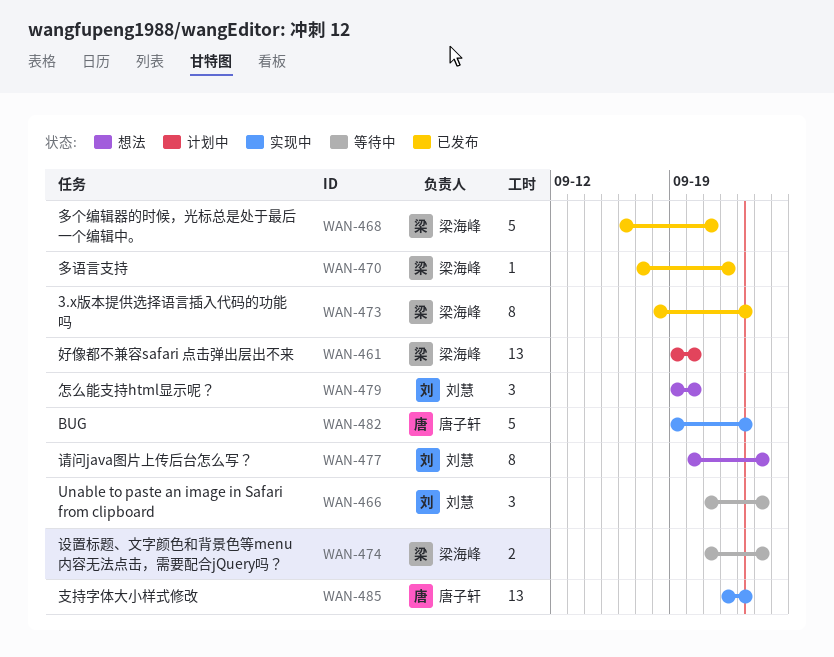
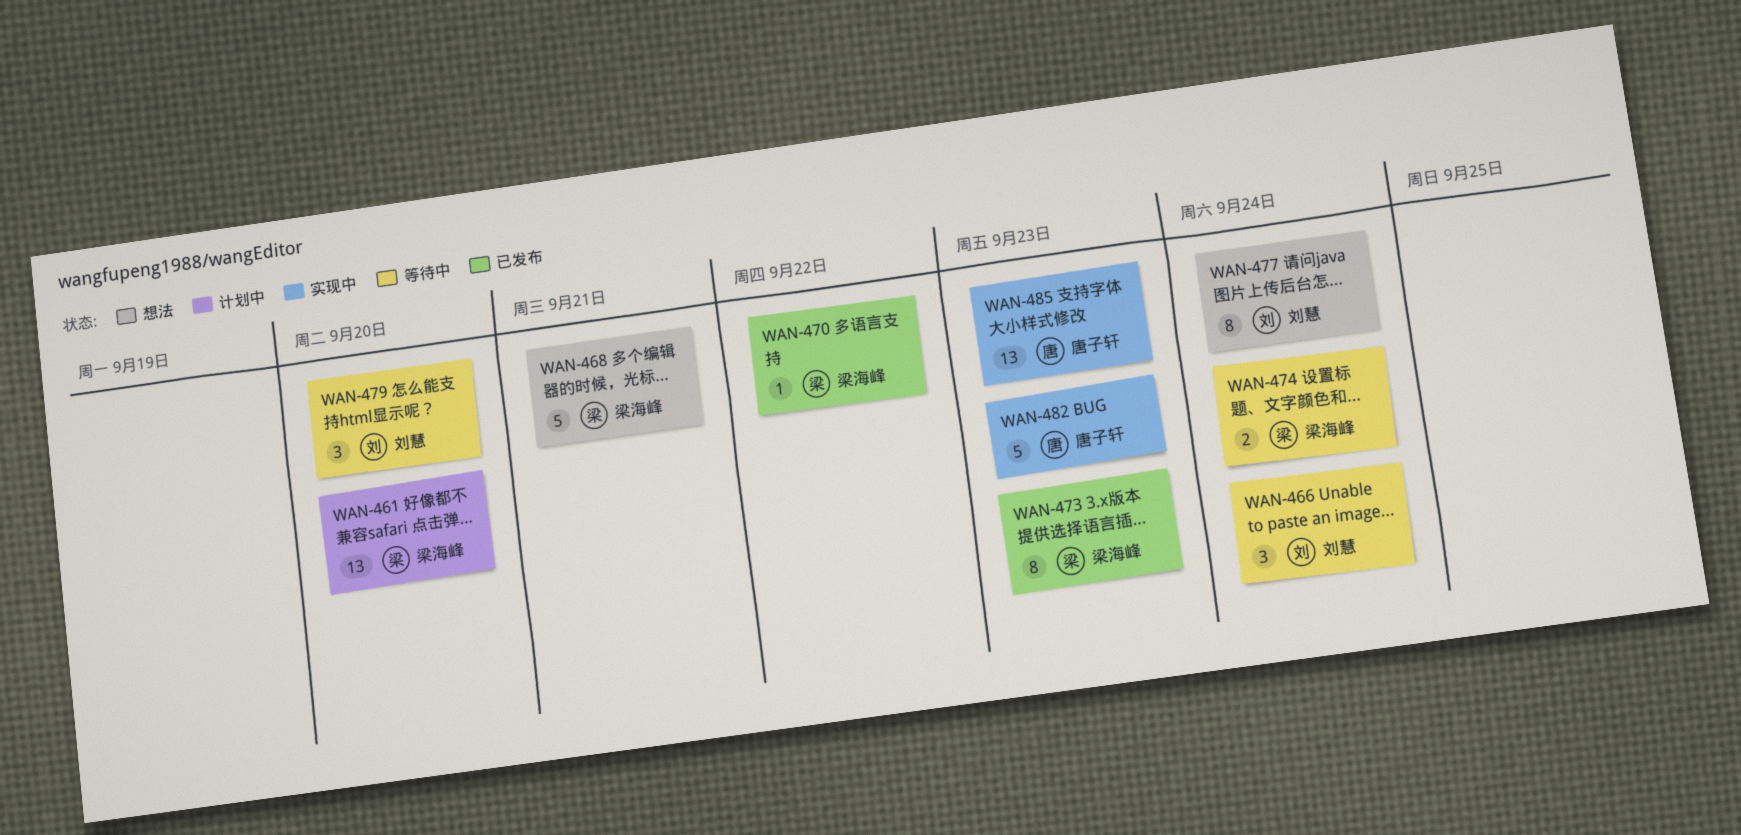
WAN-468, status: 已发布 -> 想法
WAN-479, status: 想法 -> 等待中

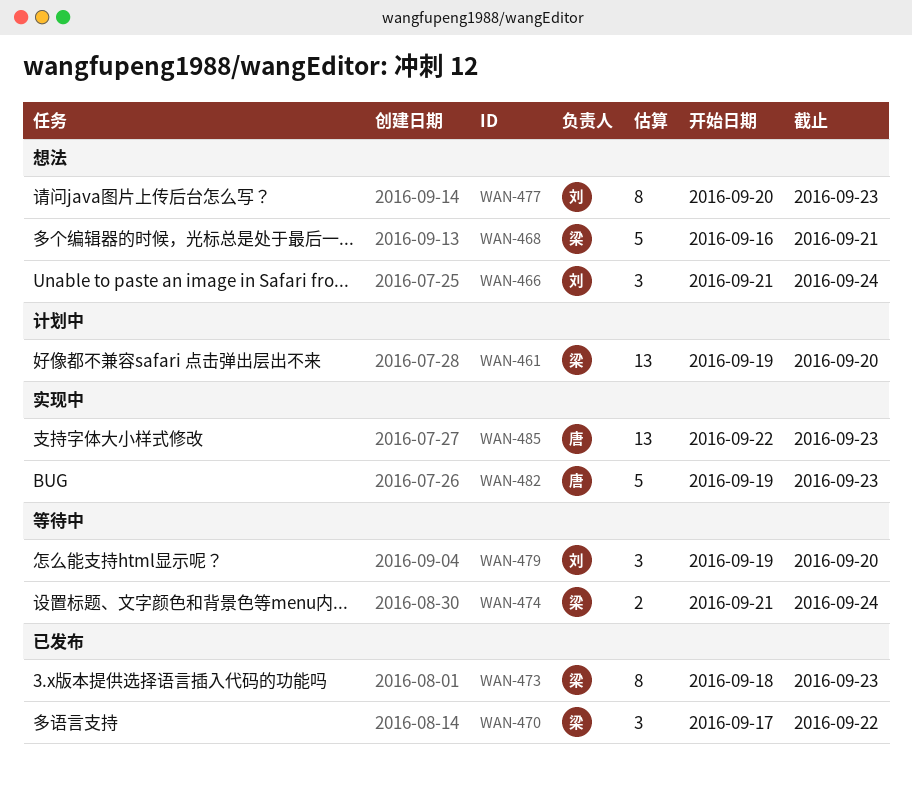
WAN-466, status: 等待中 -> 想法
WAN-470, estimate: 1 -> 3
WAN-477, due: Sep 24 -> Sep 23

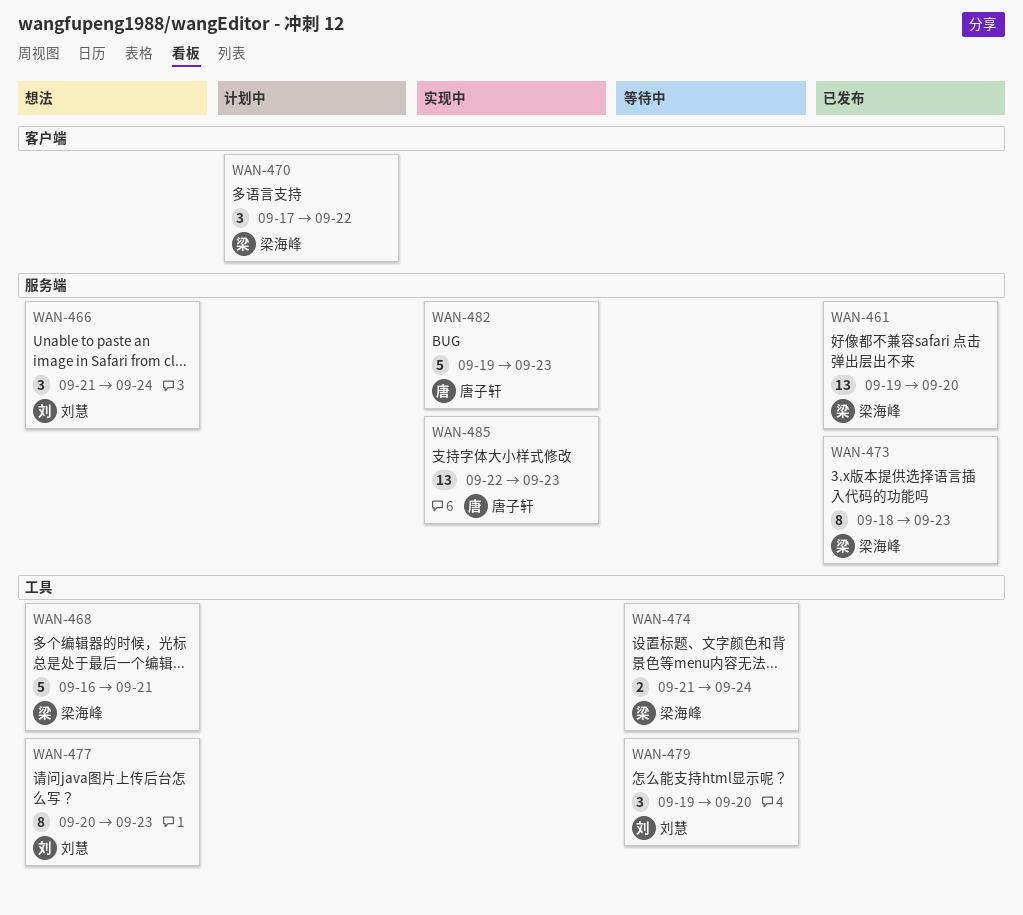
WAN-461, status: 计划中 -> 已发布
WAN-470, status: 已发布 -> 计划中

